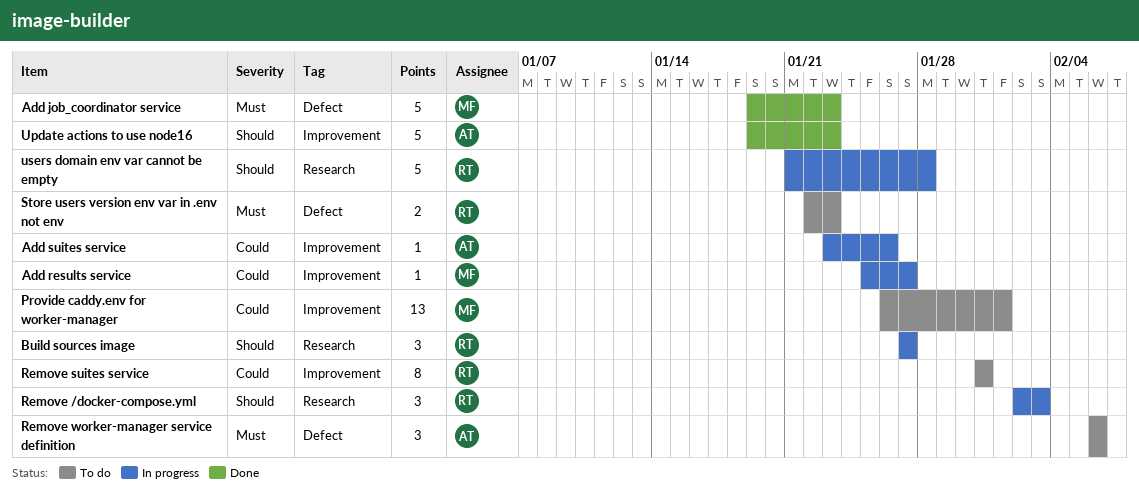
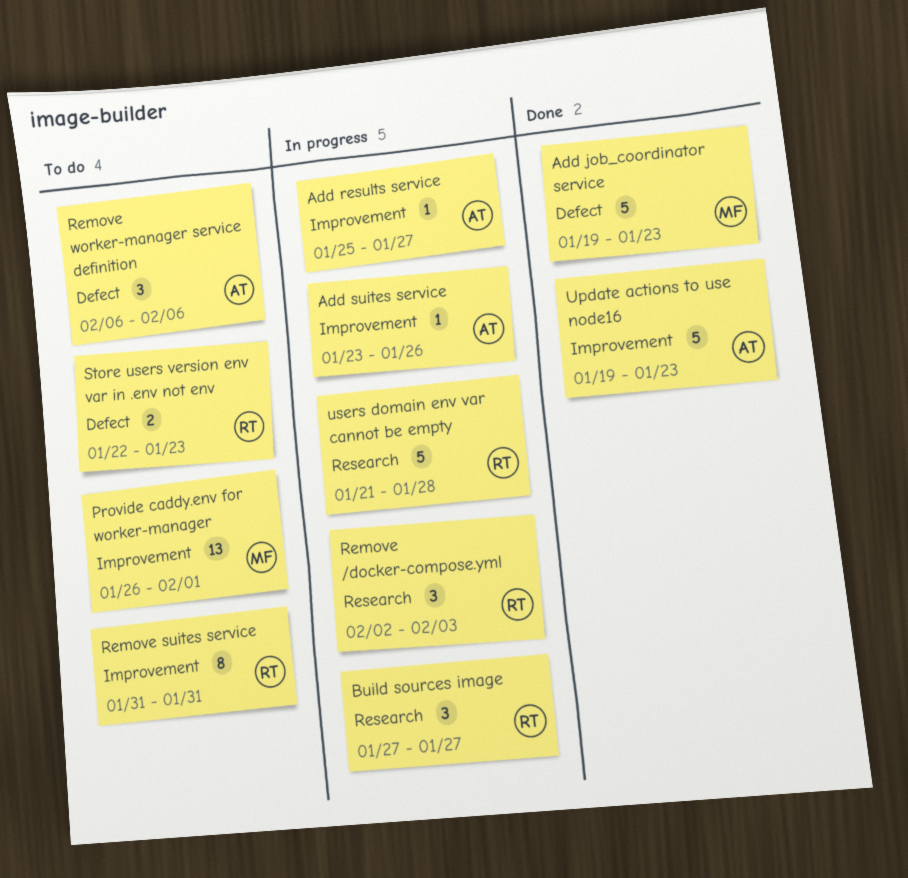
Add results service, owner: MF -> AT

